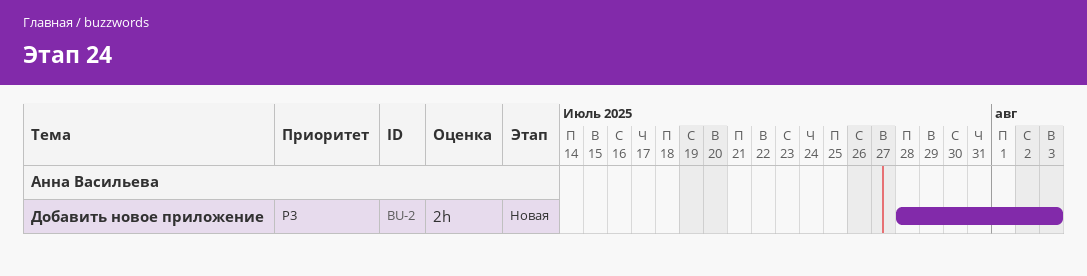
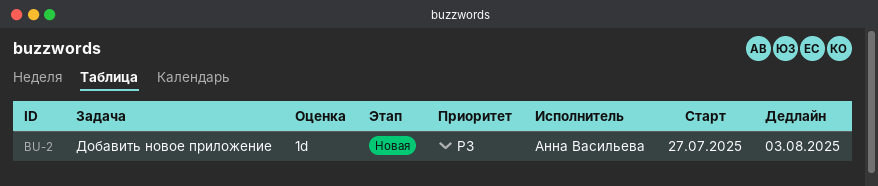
BU-2, estimate: 2h -> 1d
BU-2, start: Jul 28 -> Jul 27

